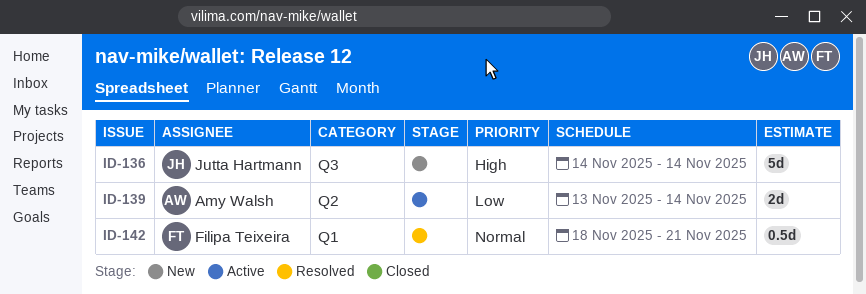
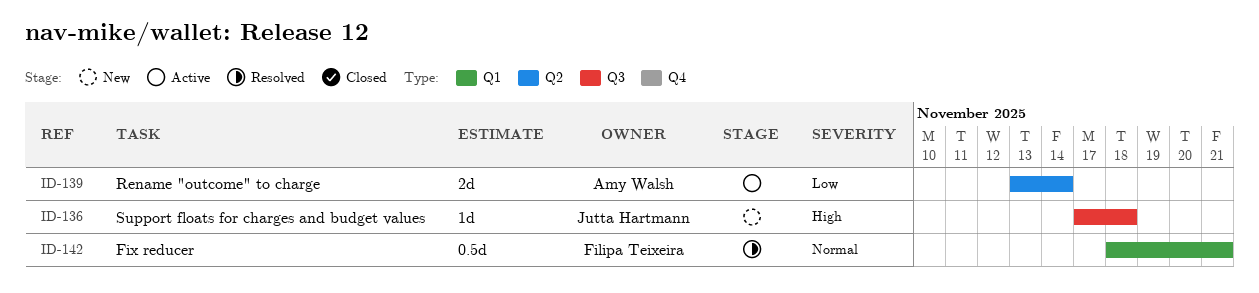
ID-136, estimate: 5d -> 1d
ID-136, start: Nov 14 -> Nov 17
ID-136, due: Nov 14 -> Nov 18

